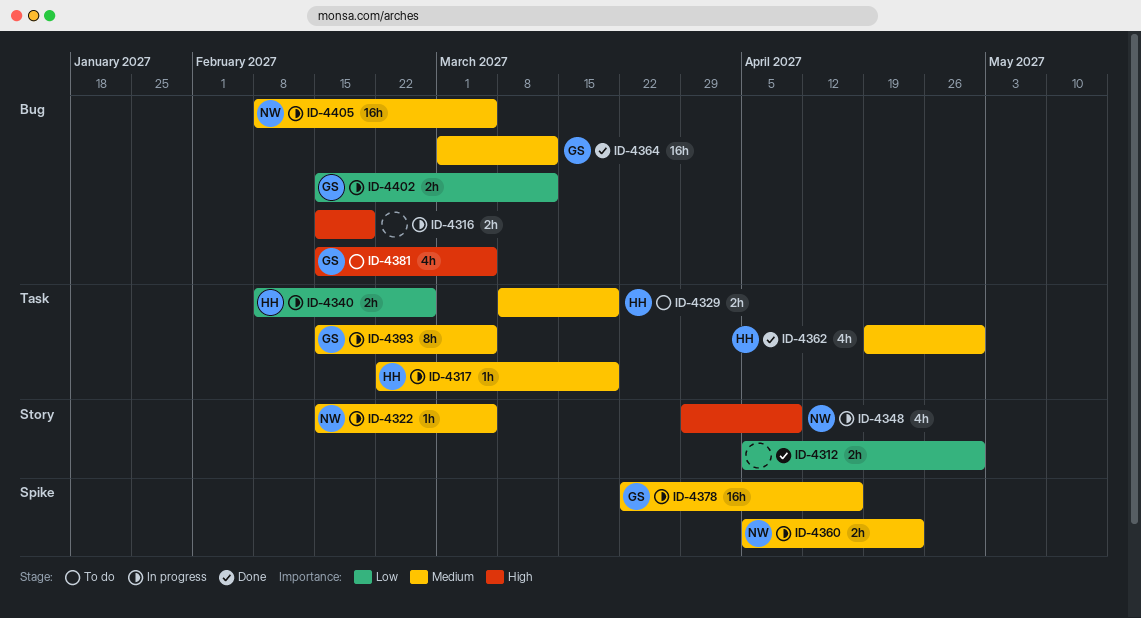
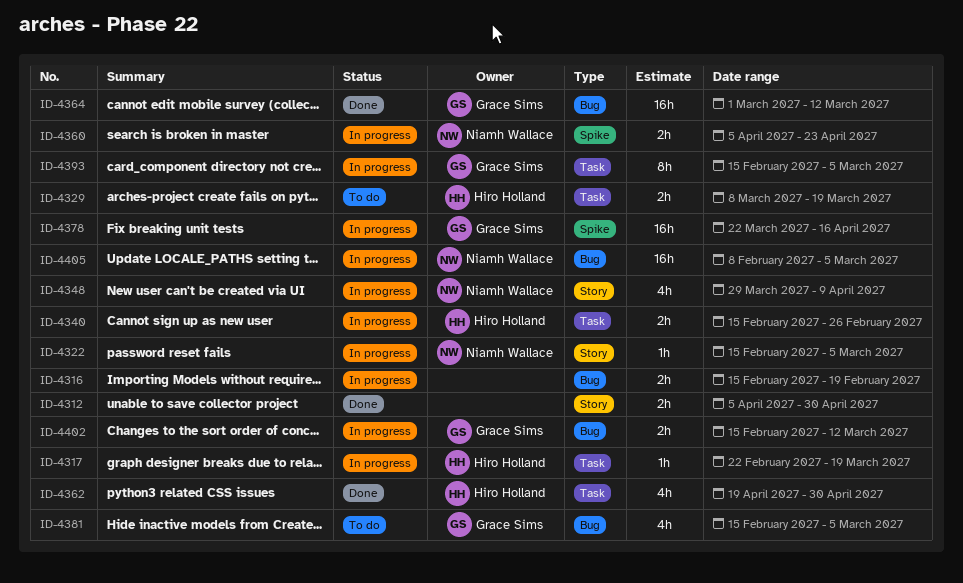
ID-4340, start: Feb 8 -> Feb 15

